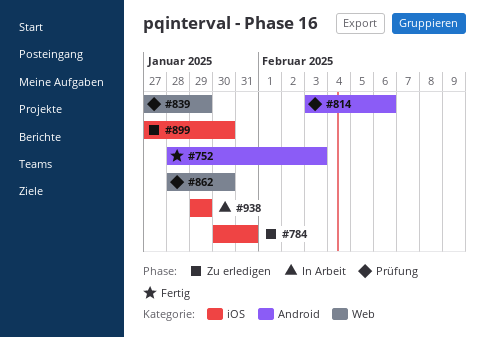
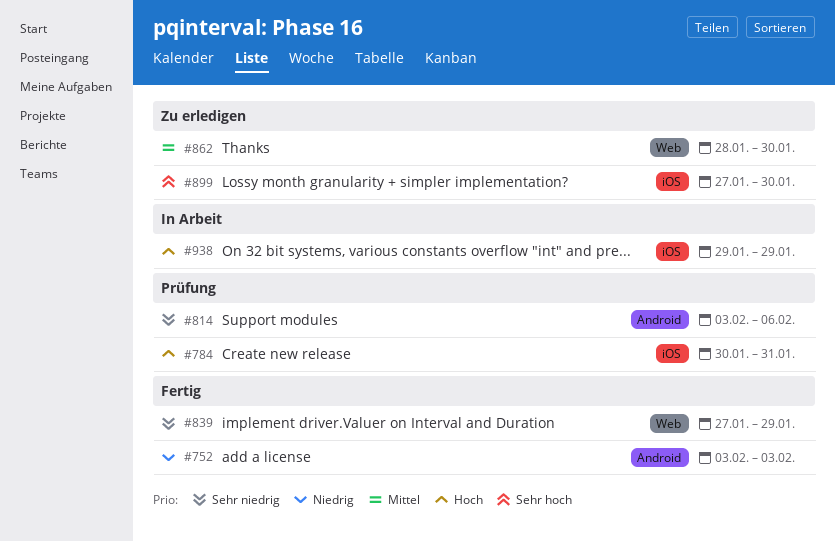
#752, start: Jan 28 -> Feb 3
#784, status: Zu erledigen -> Prüfung
#839, status: Prüfung -> Fertig
#862, status: Prüfung -> Zu erledigen

